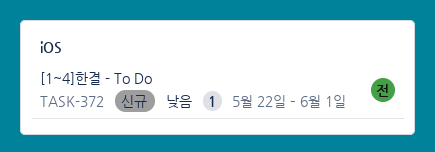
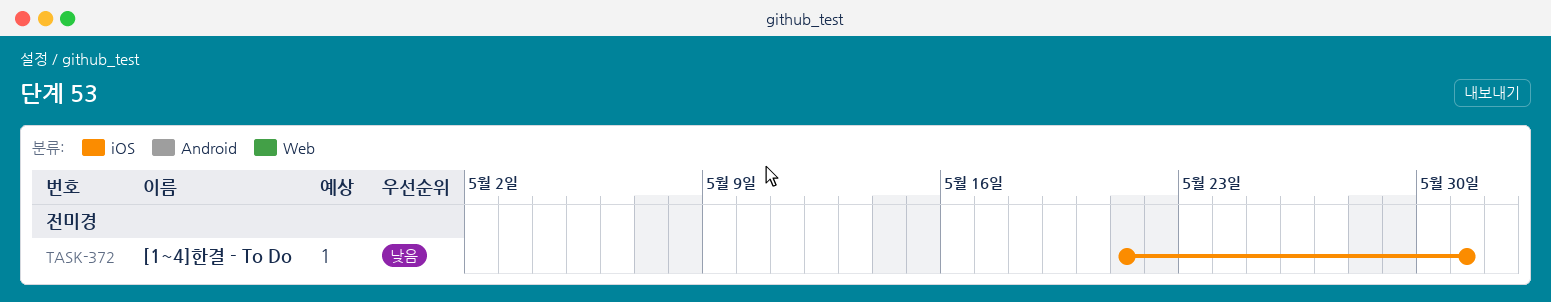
TASK-372, start: May 22 -> May 21
TASK-372, due: Jun 1 -> May 31

